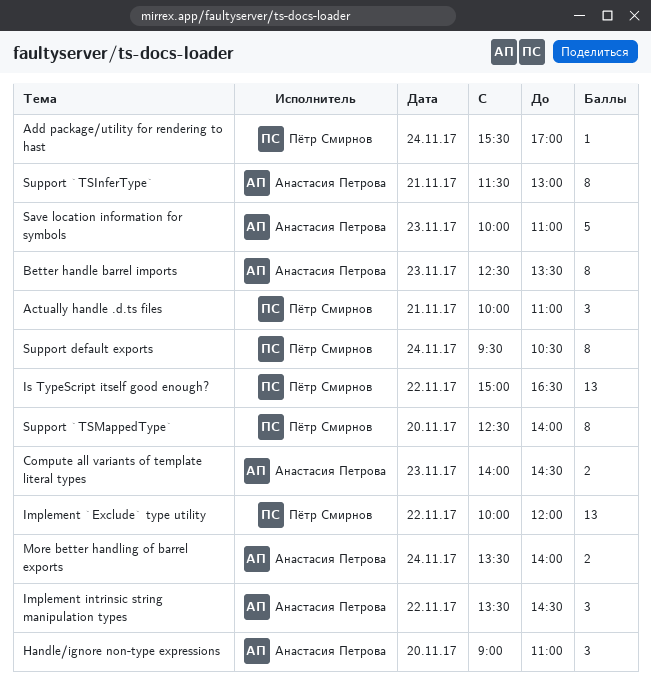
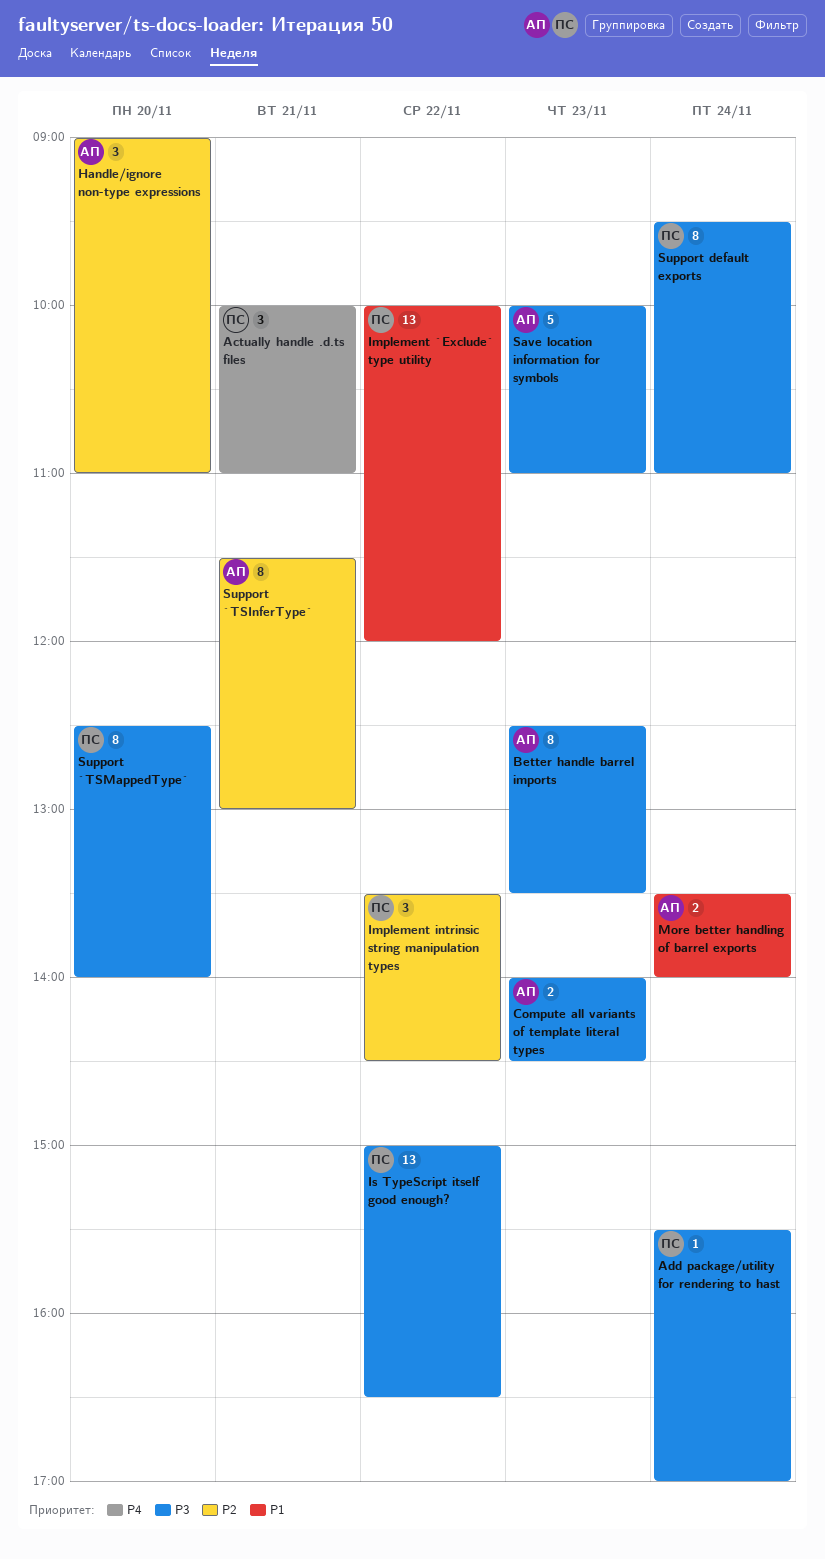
Implement intrinsic string manipulation types, owner: Анастасия Петрова -> Пётр Смирнов
Support default exports, ends: 10:30 -> 11:00

